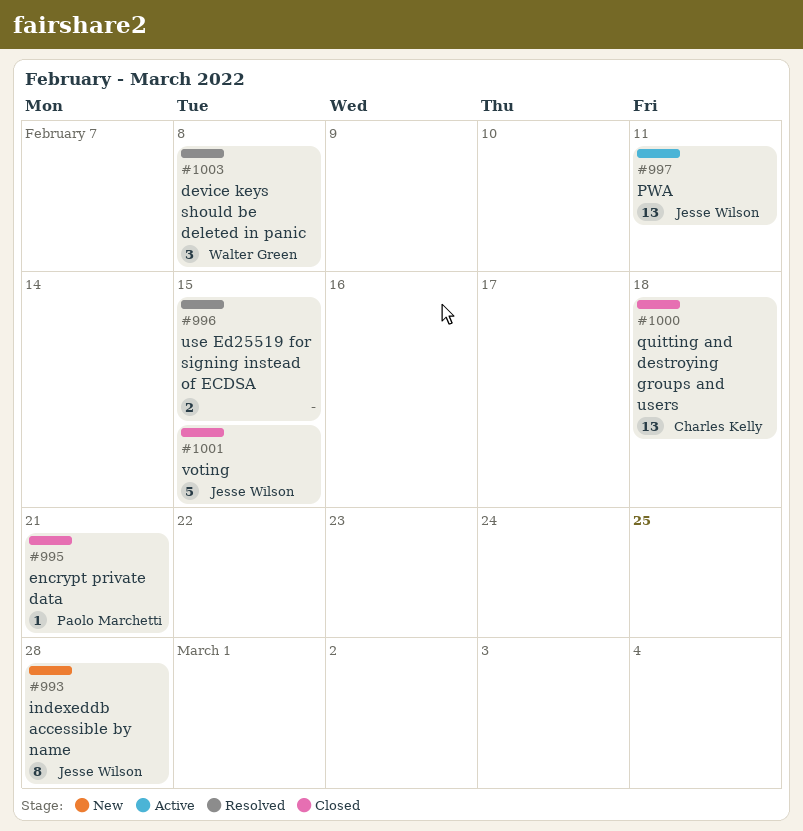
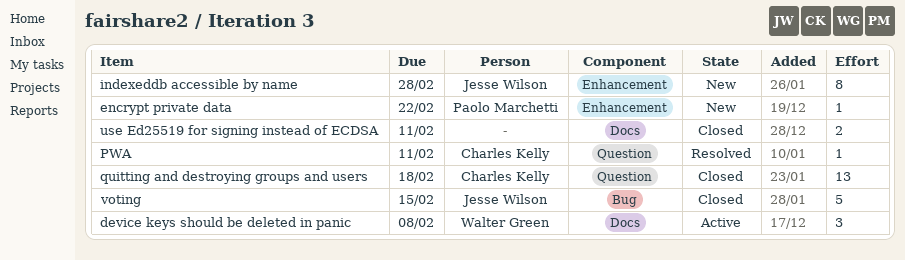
device keys should be deleted in panic, status: Resolved -> Active
encrypt private data, status: Closed -> New
encrypt private data, due: Feb 21 -> Feb 22
PWA, status: Active -> Resolved
PWA, owner: Jesse Wilson -> Charles Kelly
PWA, estimate: 13 -> 1
use Ed25519 for signing instead of ECDSA, status: Resolved -> Closed
use Ed25519 for signing instead of ECDSA, due: Feb 15 -> Feb 11

